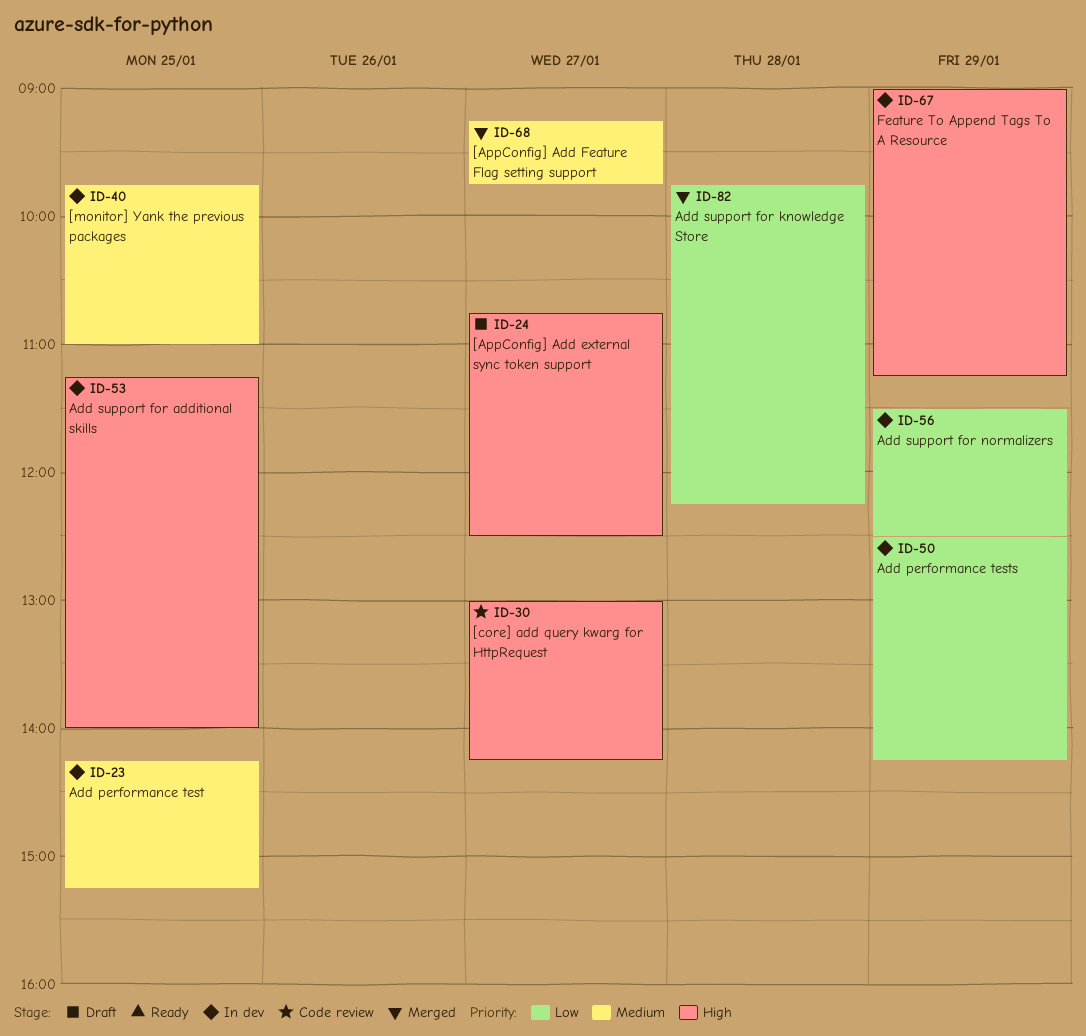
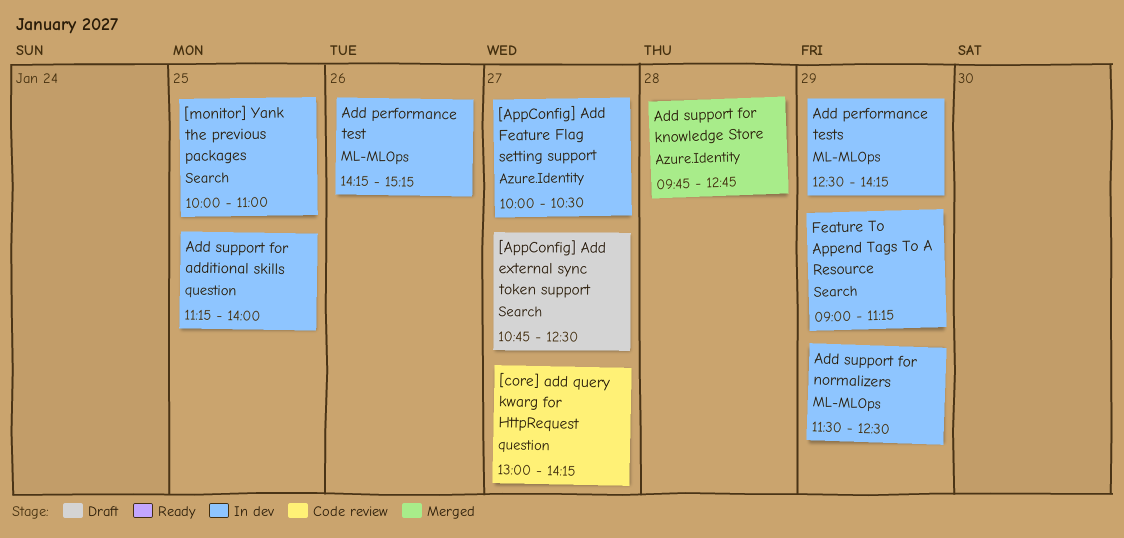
[AppConfig] Add Feature Flag setting support, status: Merged -> In dev
[AppConfig] Add Feature Flag setting support, begins: 09:15 -> 10:00
[AppConfig] Add Feature Flag setting support, ends: 09:45 -> 10:30
[monitor] Yank the previous packages, begins: 09:45 -> 10:00
Add performance test, day: Jan 25 -> Jan 26
Add support for knowledge Store, ends: 12:15 -> 12:45

